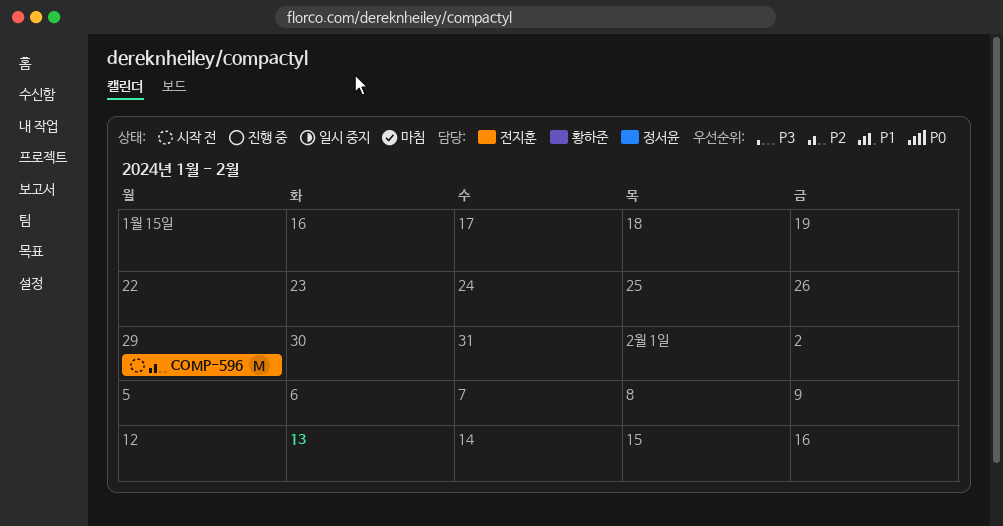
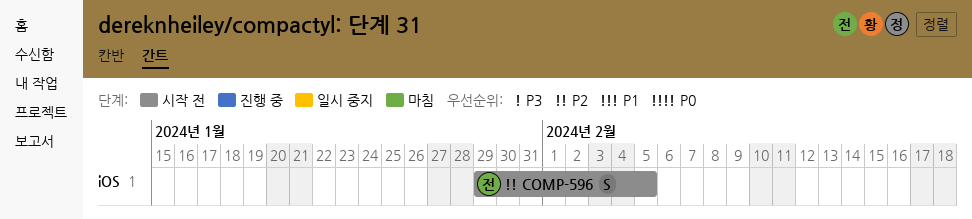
COMP-596, estimate: M -> S
COMP-596, due: Jan 29 -> Feb 5

